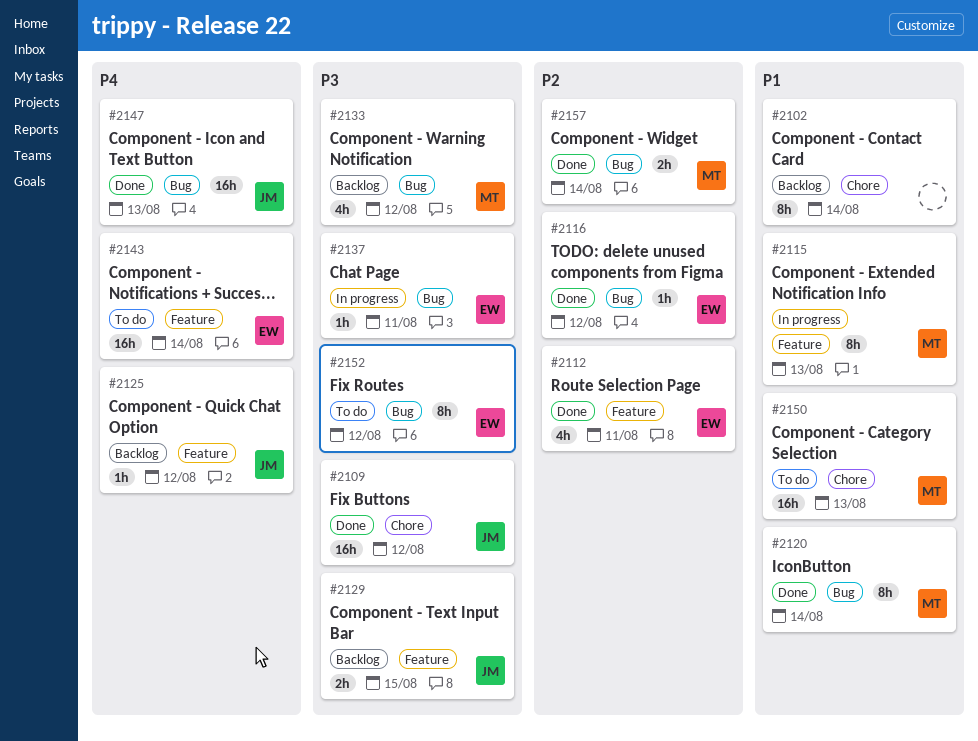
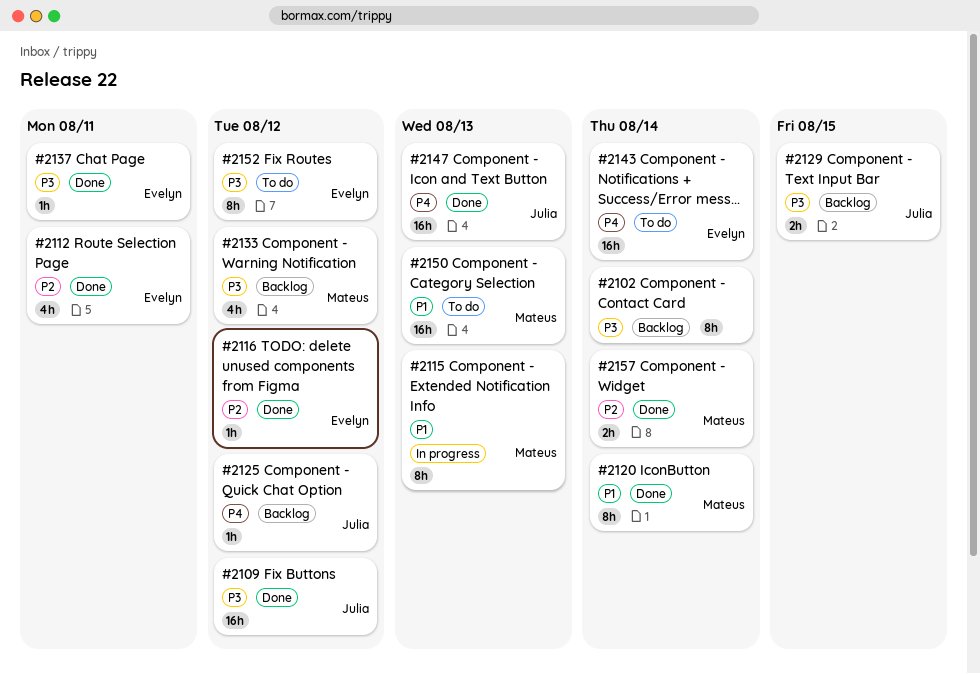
#2102, priority: P1 -> P3
#2137, status: In progress -> Done

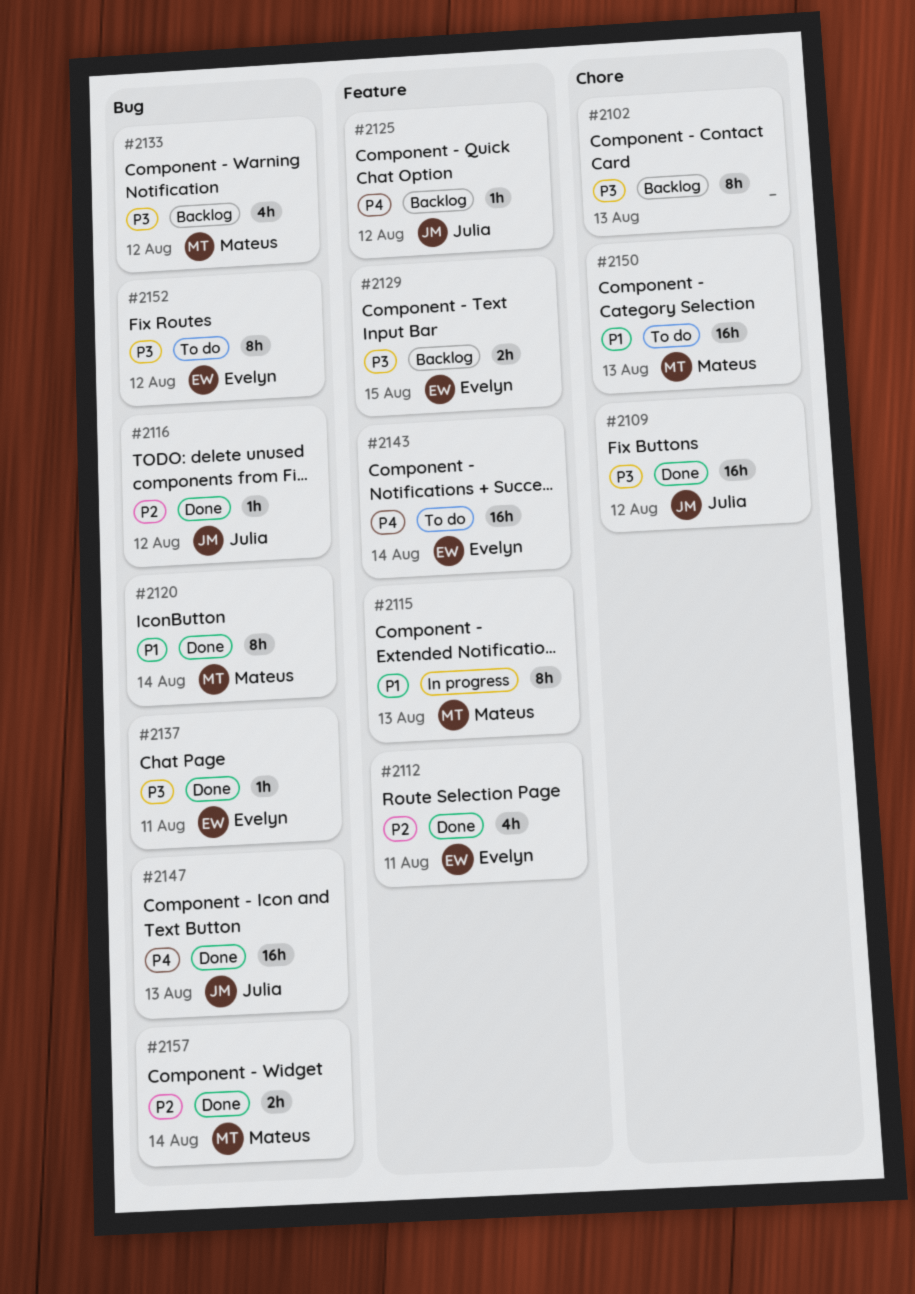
#2102, due: Aug 14 -> Aug 13
#2116, owner: Evelyn -> Julia
#2129, owner: Julia -> Evelyn

